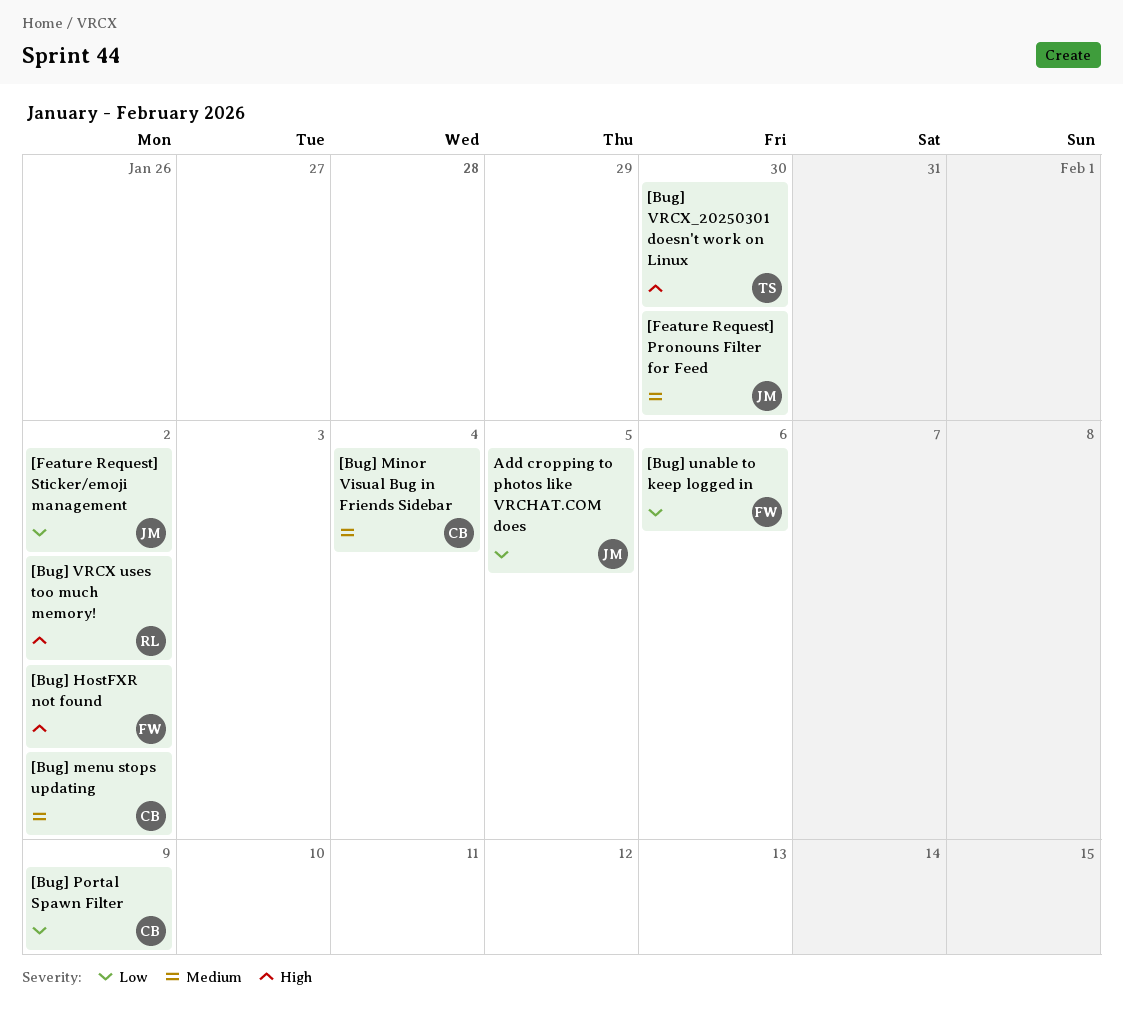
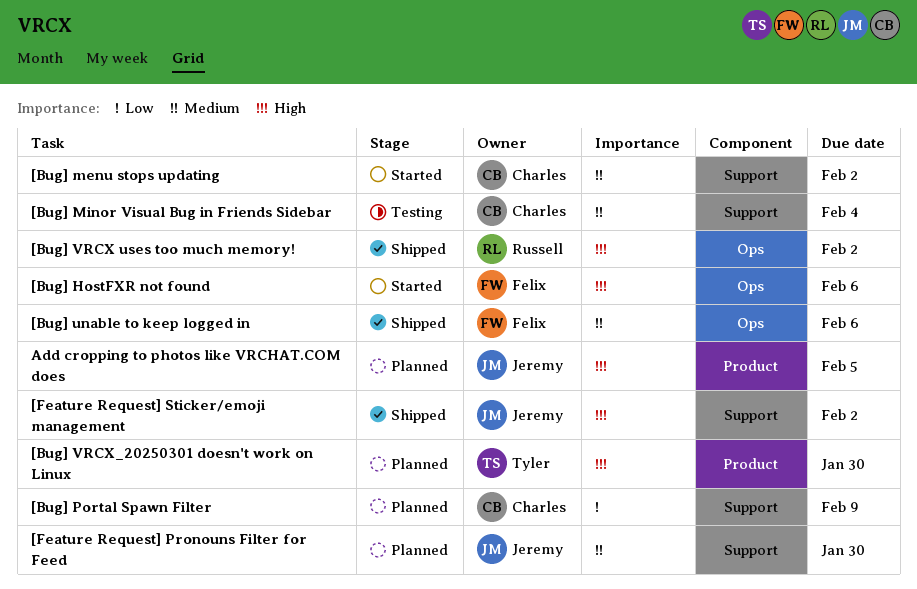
[Bug] HostFXR not found, due: Feb 2 -> Feb 6
[Bug] unable to keep logged in, priority: Low -> Medium
[Feature Request] Sticker/emoji management, priority: Low -> High
Add cropping to photos like VRCHAT.COM does, priority: Low -> High

